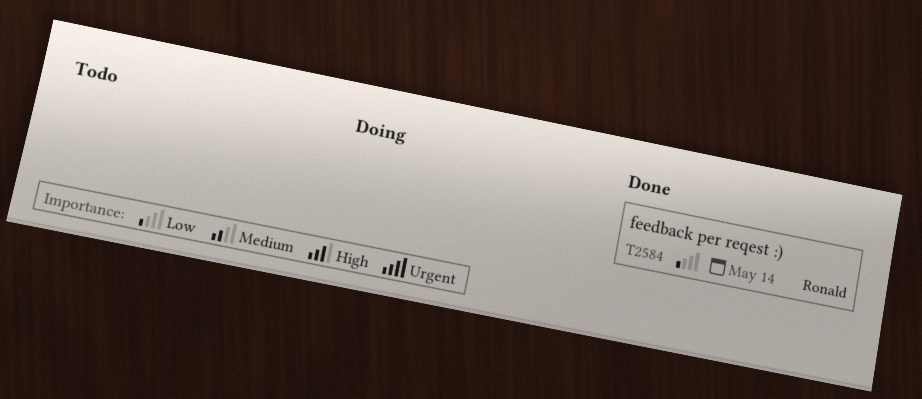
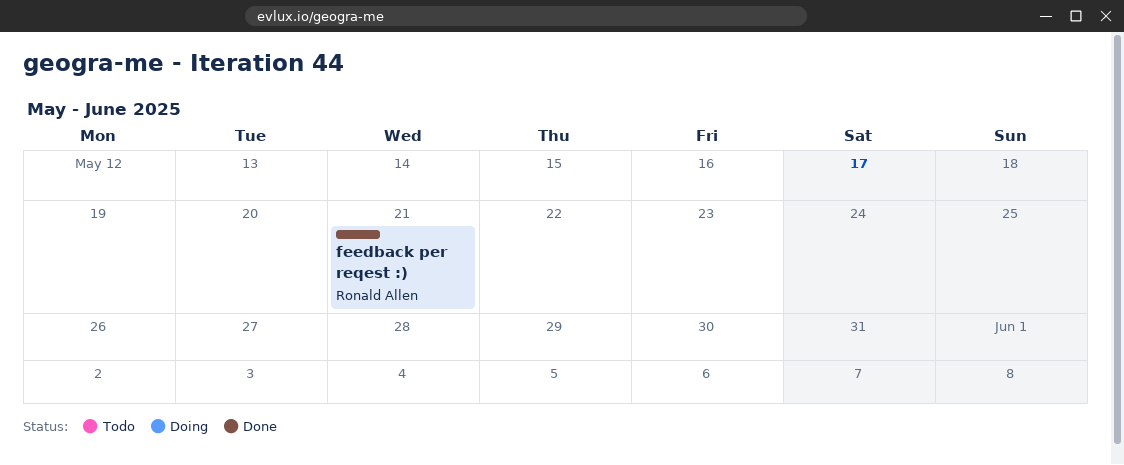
feedback per reqest :), due: May 14 -> May 21

